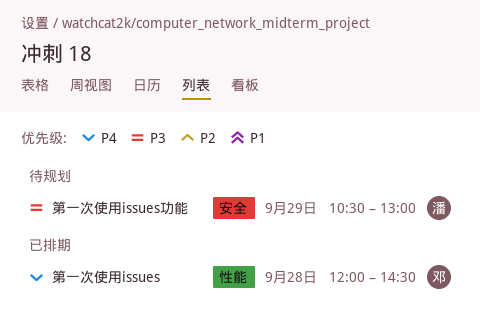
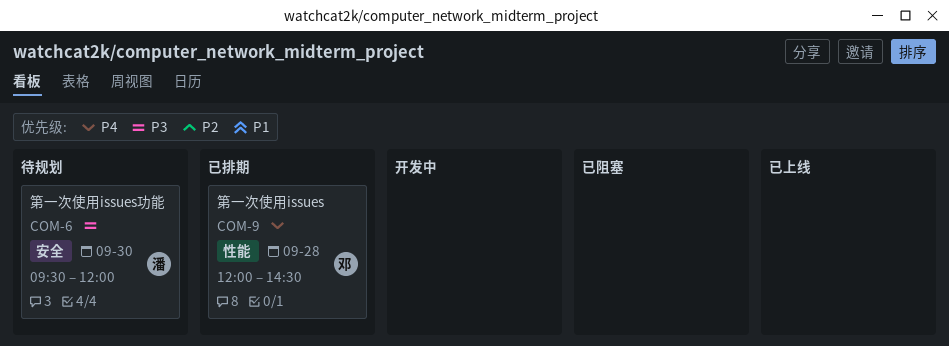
第一次使用issues功能, day: Sep 29 -> Sep 30
第一次使用issues功能, begins: 10:30 -> 09:30
第一次使用issues功能, ends: 13:00 -> 12:00

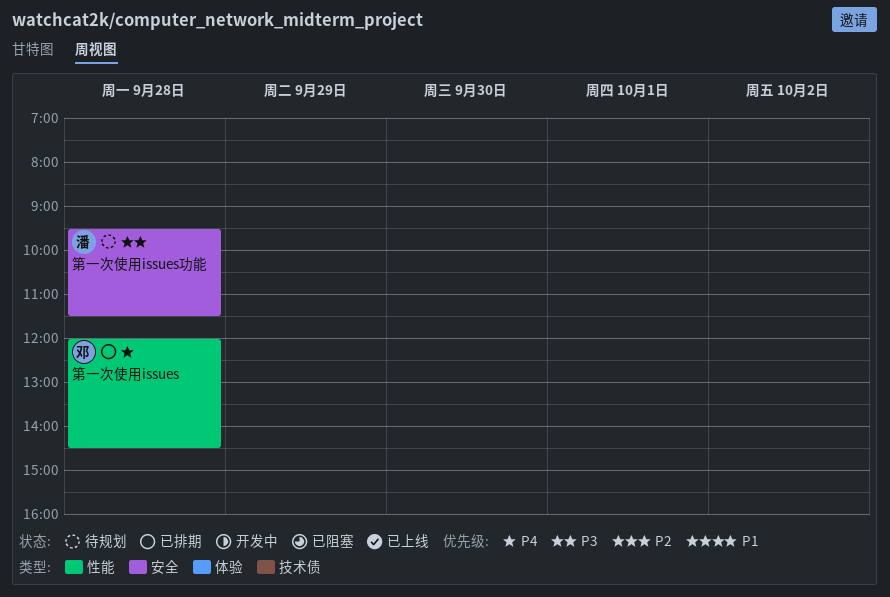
第一次使用issues功能, day: Sep 30 -> Sep 28
第一次使用issues功能, ends: 12:00 -> 11:30

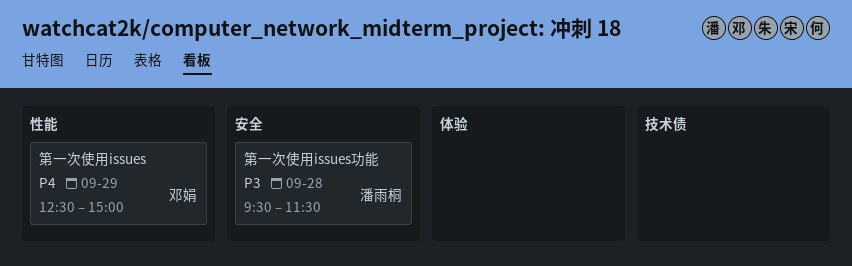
第一次使用issues, day: Sep 28 -> Sep 29
第一次使用issues, begins: 12:00 -> 12:30
第一次使用issues, ends: 14:30 -> 15:00

